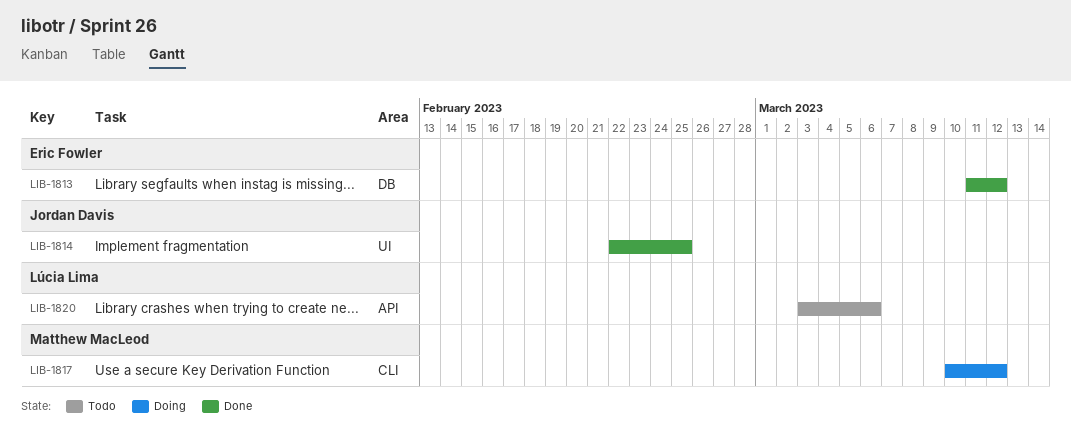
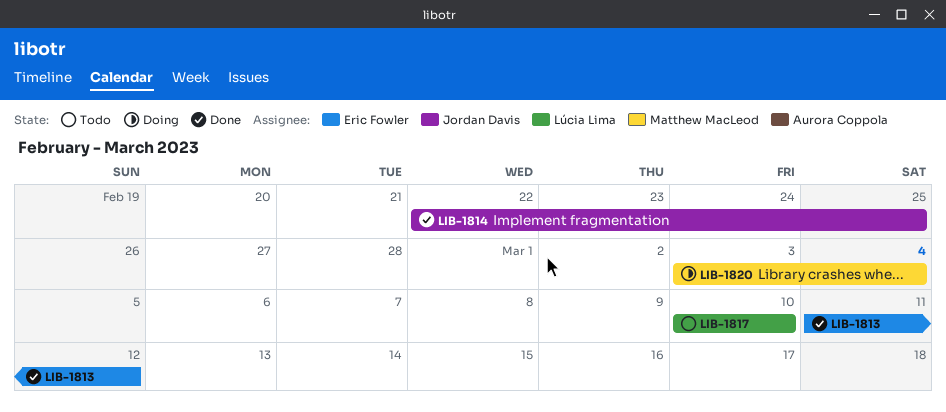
LIB-1817, status: Doing -> Todo
LIB-1817, owner: Matthew MacLeod -> Lúcia Lima
LIB-1817, due: Mar 12 -> Mar 10
LIB-1820, status: Todo -> Doing
LIB-1820, owner: Lúcia Lima -> Matthew MacLeod
LIB-1820, due: Mar 6 -> Mar 4

